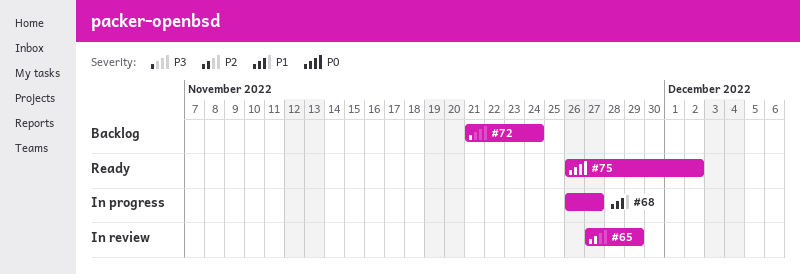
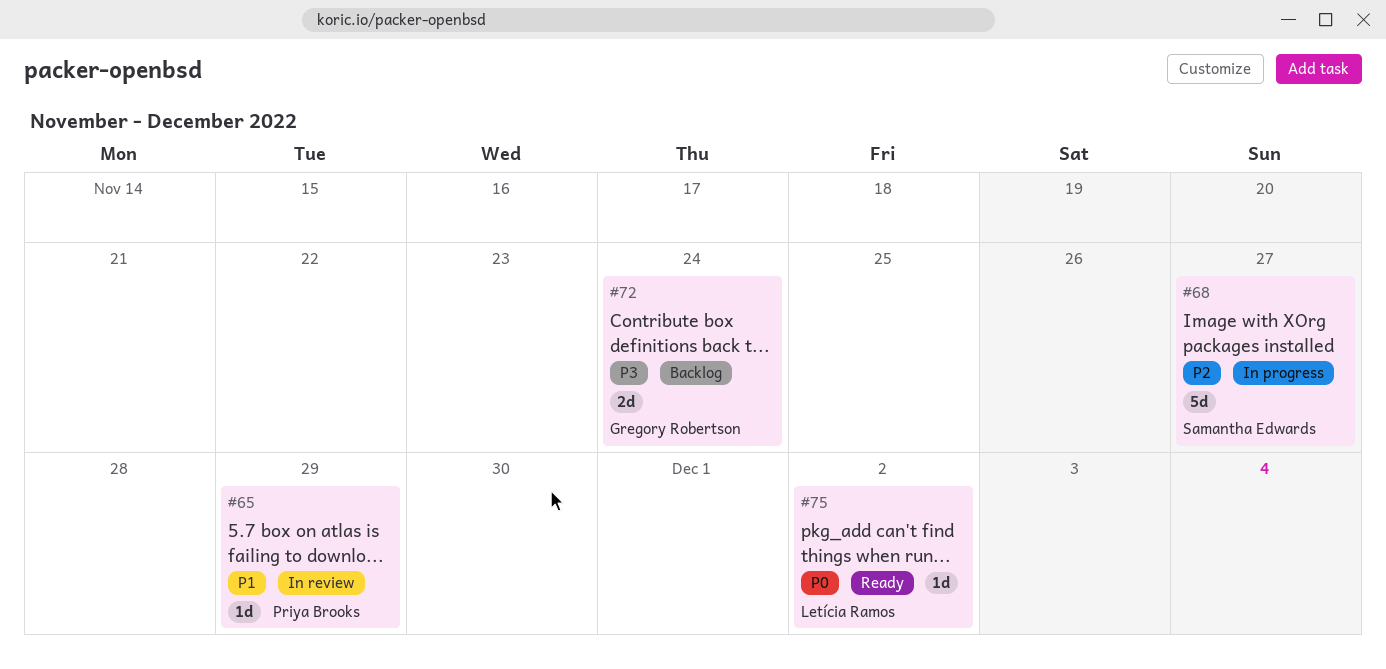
#65, priority: P2 -> P1
#68, priority: P1 -> P2

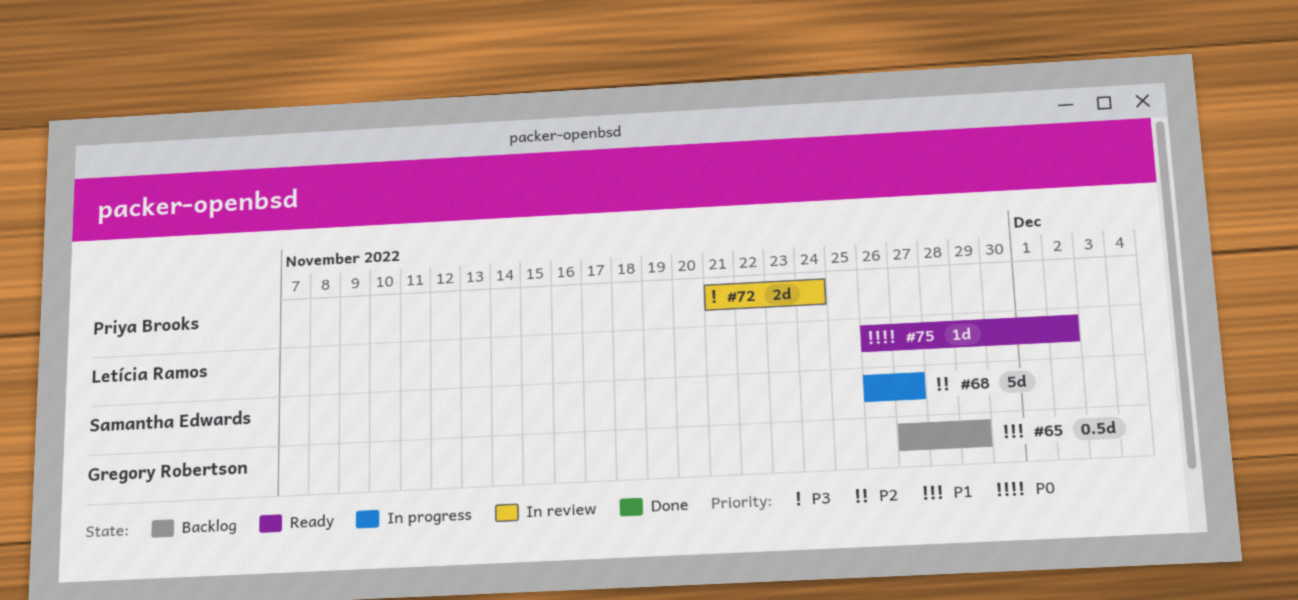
#65, status: In review -> Backlog
#65, owner: Priya Brooks -> Gregory Robertson
#65, estimate: 1d -> 0.5d
#72, status: Backlog -> In review
#72, owner: Gregory Robertson -> Priya Brooks

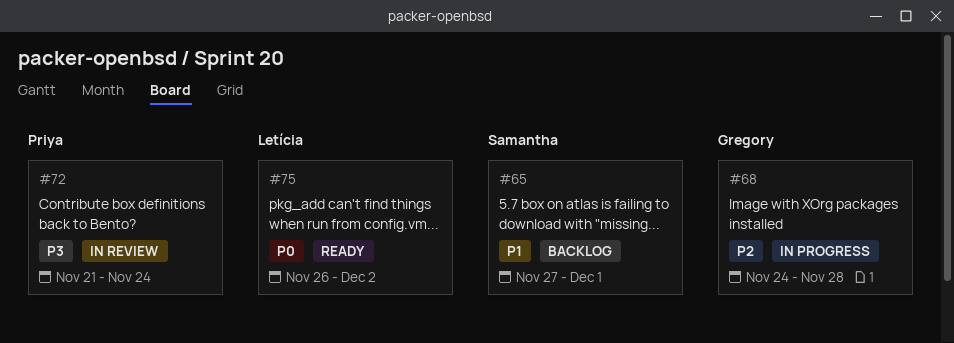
#65, owner: Gregory Robertson -> Samantha Edwards
#65, due: Nov 29 -> Dec 1
#68, owner: Samantha Edwards -> Gregory Robertson
#68, start: Nov 26 -> Nov 24
#68, due: Nov 27 -> Nov 28

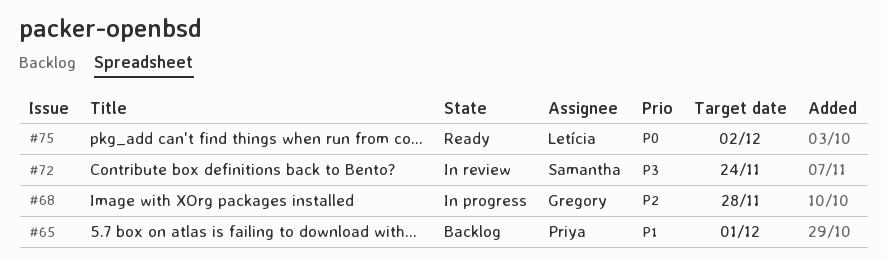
#65, owner: Samantha -> Priya
#72, owner: Priya -> Samantha

